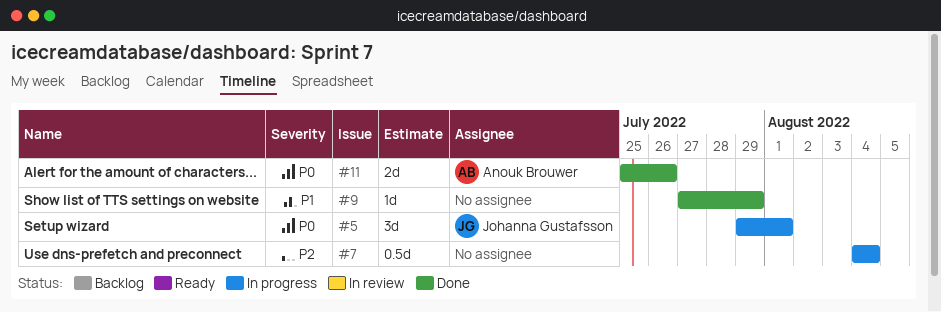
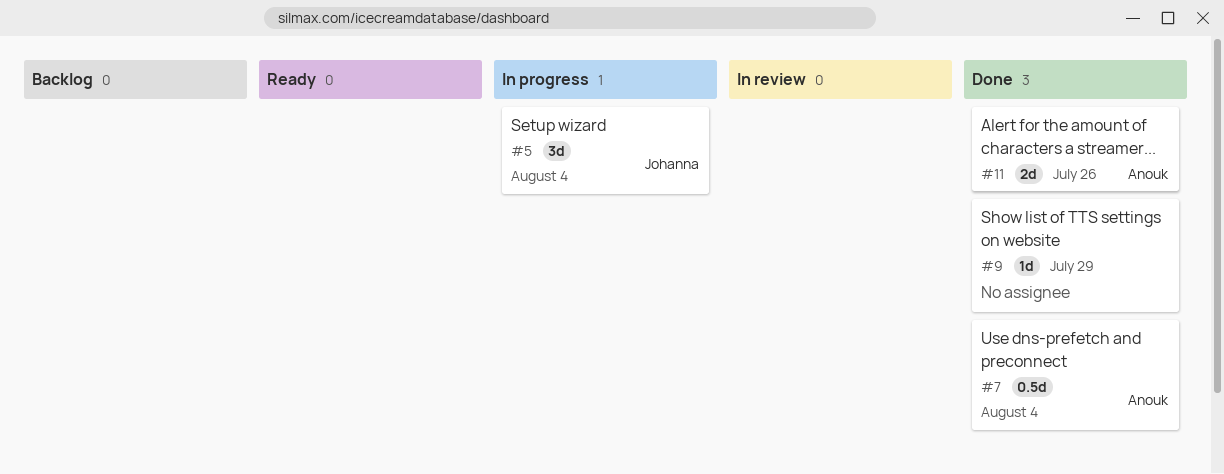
#5, due: Aug 1 -> Aug 4
#7, status: In progress -> Done
#7, owner: none -> Anouk Brouwer

